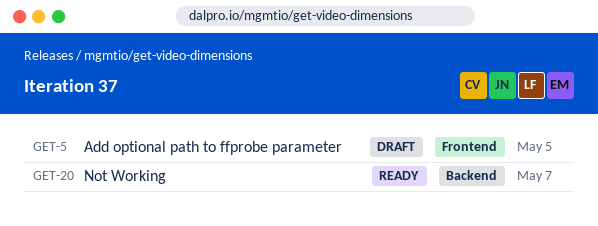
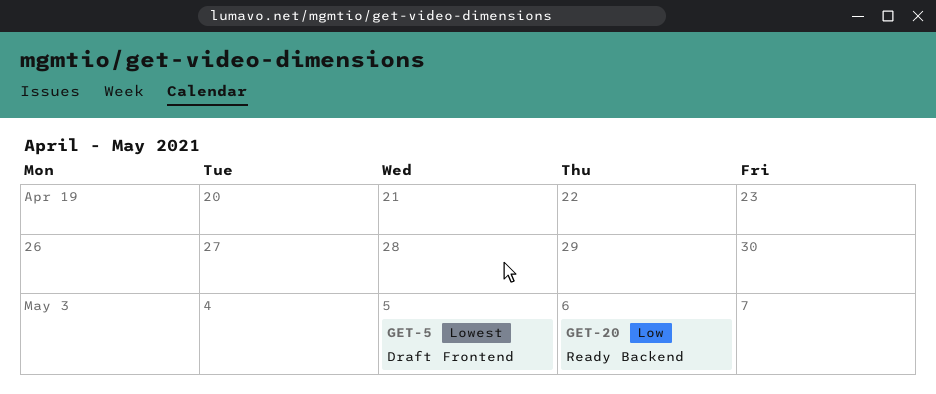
GET-20, due: May 7 -> May 6

